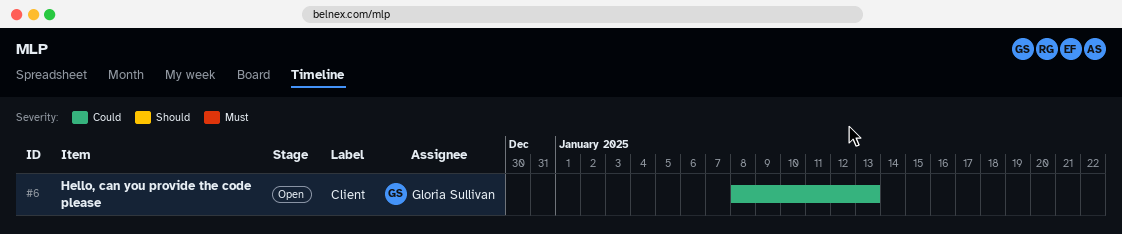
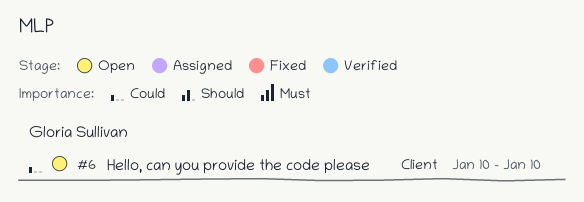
#6, start: Jan 8 -> Jan 10
#6, due: Jan 13 -> Jan 10

